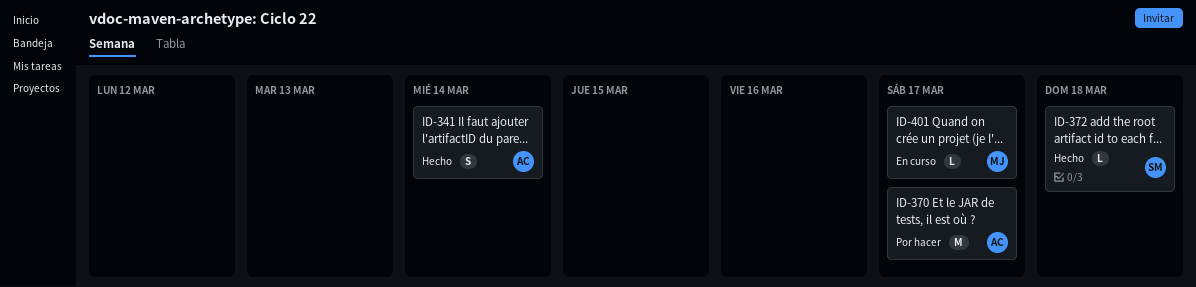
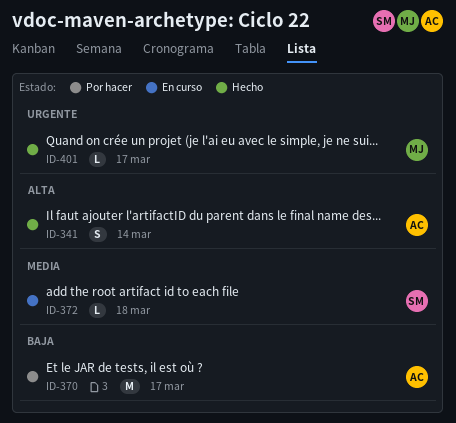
ID-372, status: Hecho -> En curso
ID-401, status: En curso -> Hecho

